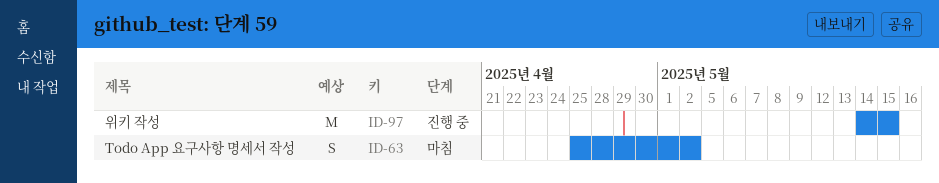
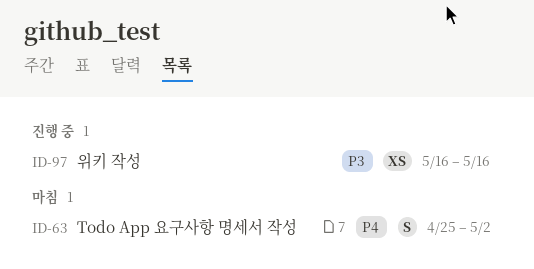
ID-97, estimate: M -> XS
ID-97, start: May 14 -> May 16
ID-97, due: May 15 -> May 16

